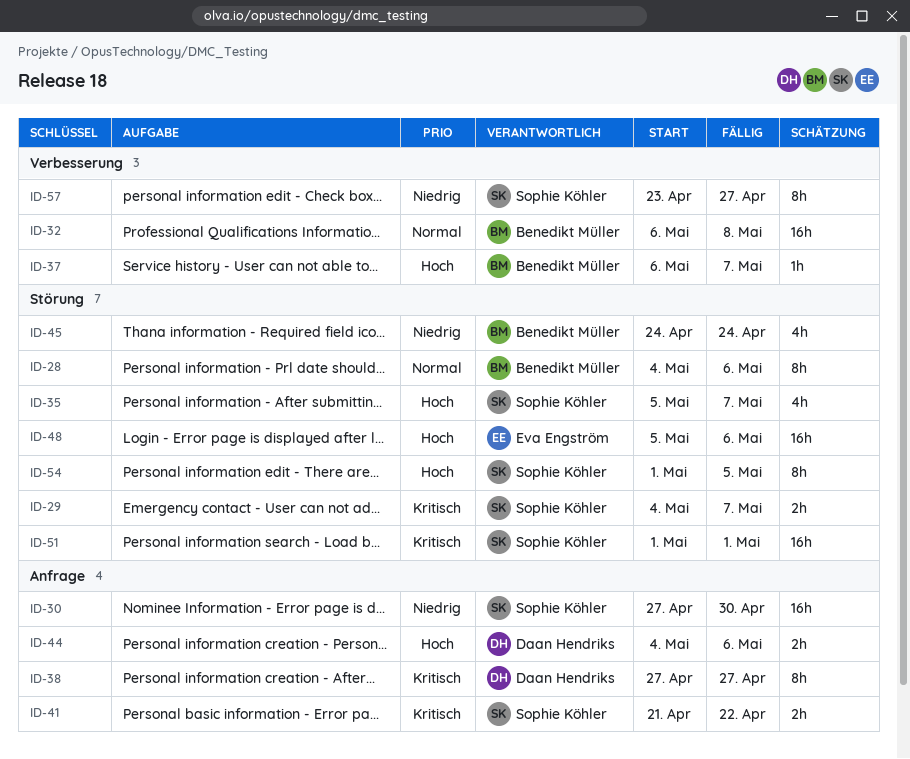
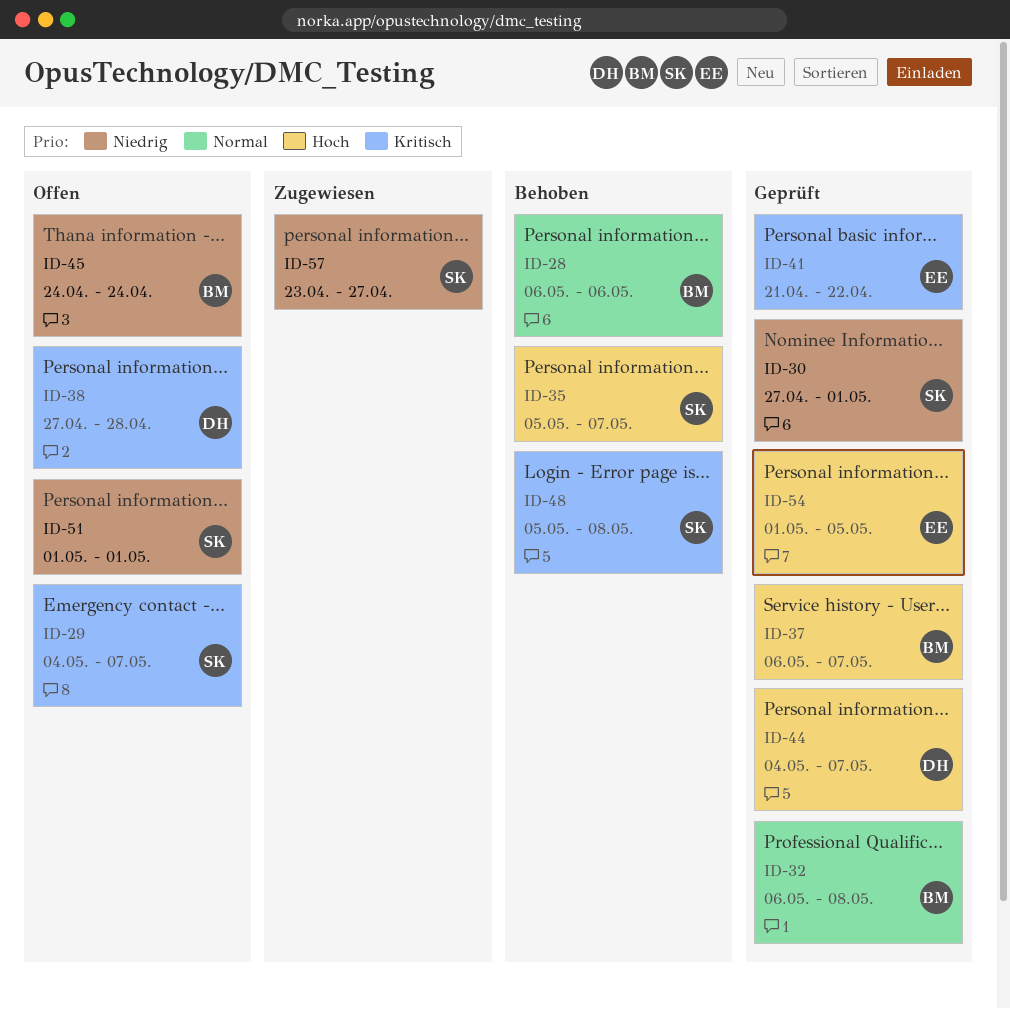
ID-28, start: May 4 -> May 6
ID-30, due: Apr 30 -> May 1
ID-38, due: Apr 27 -> Apr 28
ID-41, owner: Sophie Köhler -> Eva Engström
ID-44, due: May 6 -> May 7
ID-48, owner: Eva Engström -> Sophie Köhler
ID-48, priority: Hoch -> Kritisch
ID-48, due: May 6 -> May 8
ID-51, priority: Kritisch -> Niedrig
ID-54, owner: Sophie Köhler -> Eva Engström

